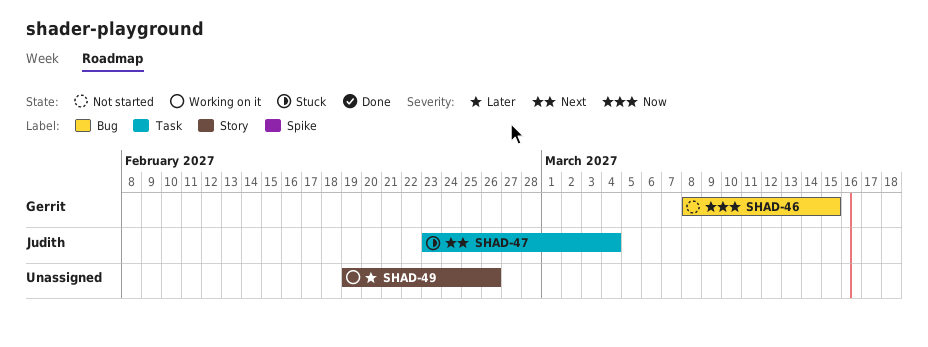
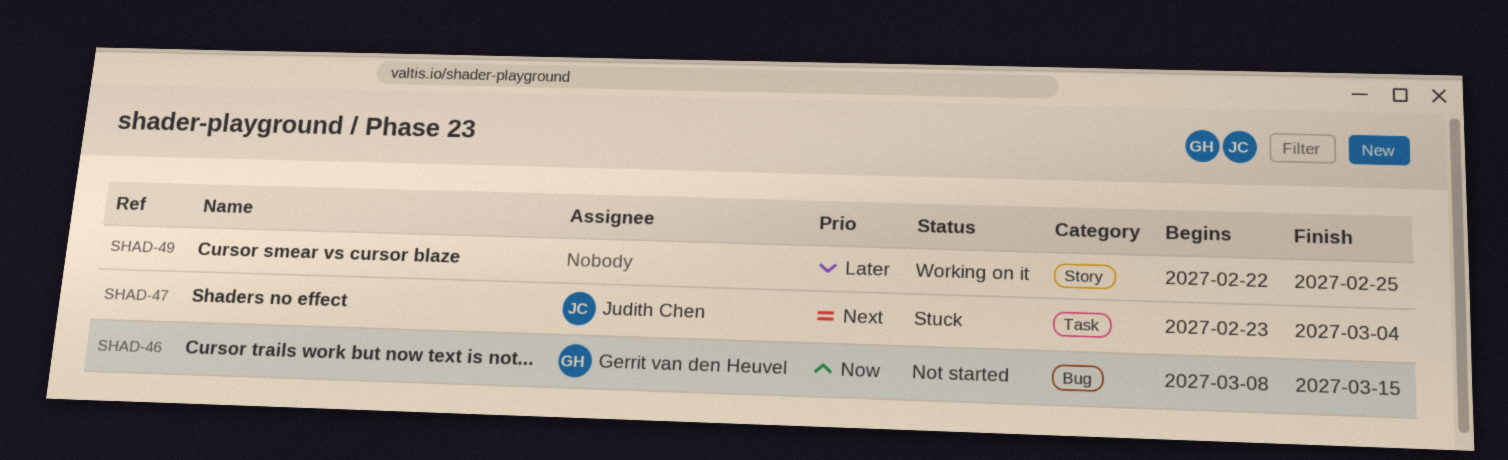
SHAD-49, start: Feb 19 -> Feb 22
SHAD-49, due: Feb 26 -> Feb 25

